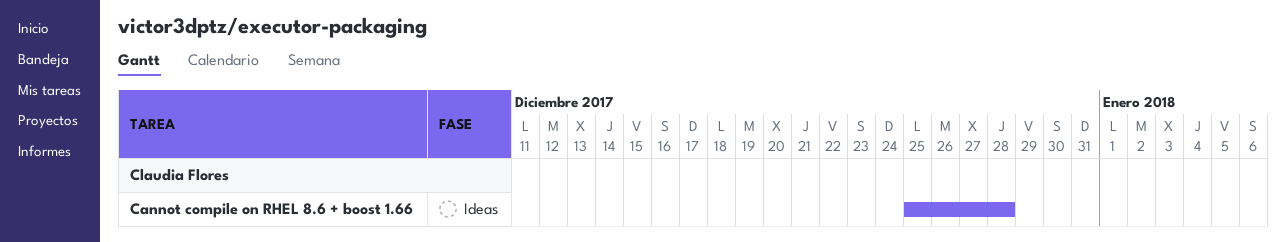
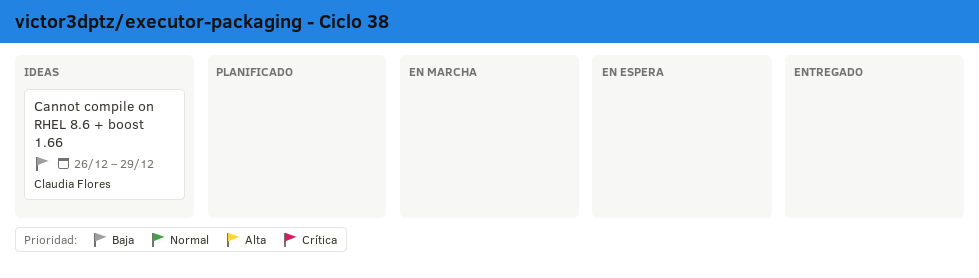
Cannot compile on RHEL 8.6 + boost 1.66, start: Dec 25 -> Dec 26
Cannot compile on RHEL 8.6 + boost 1.66, due: Dec 28 -> Dec 29

